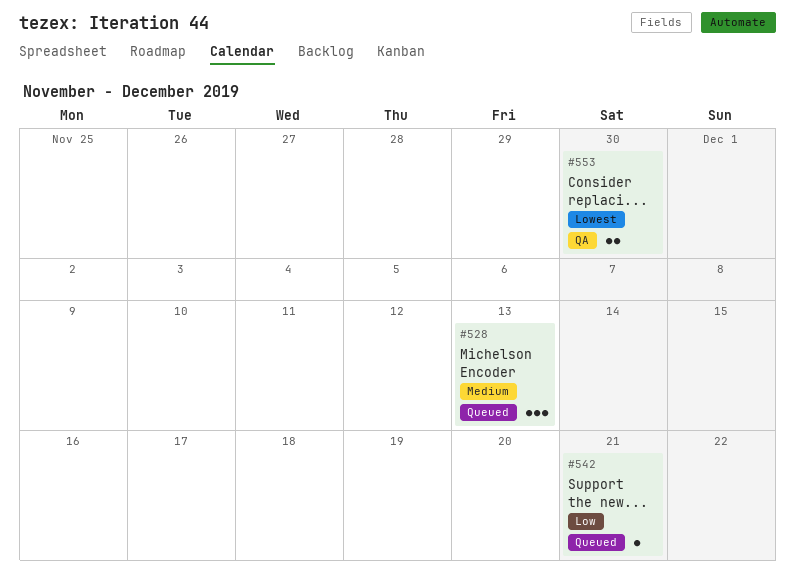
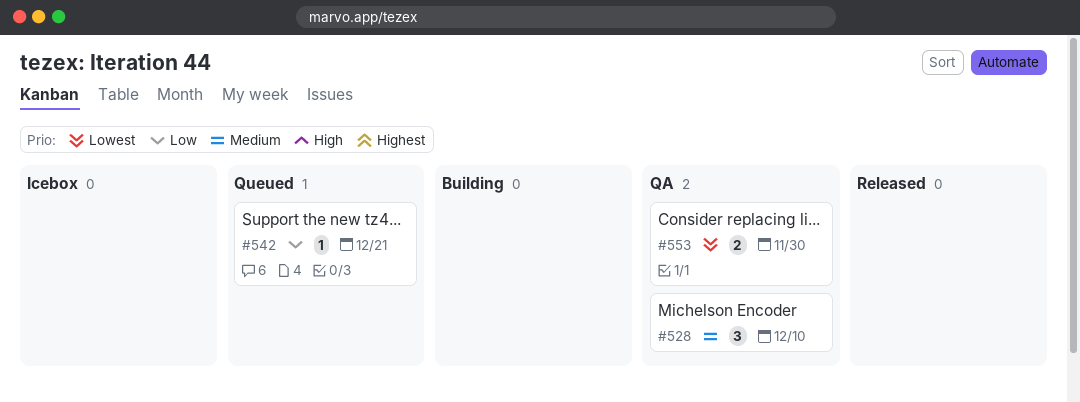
#528, status: Queued -> QA
#528, due: Dec 13 -> Dec 10

